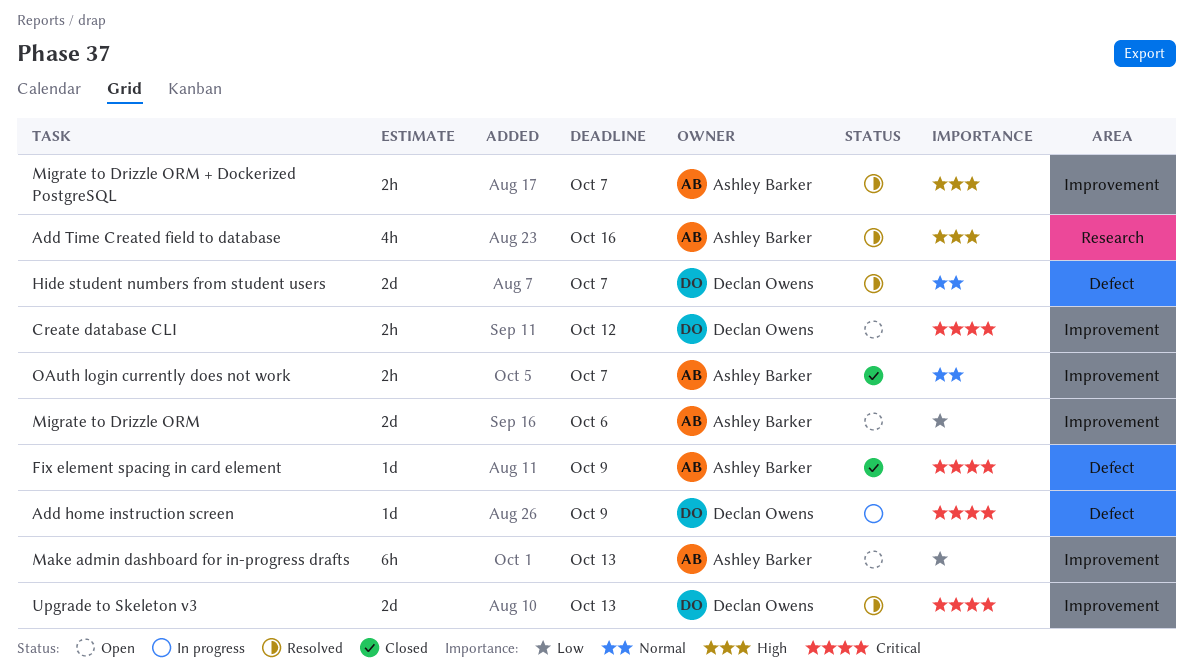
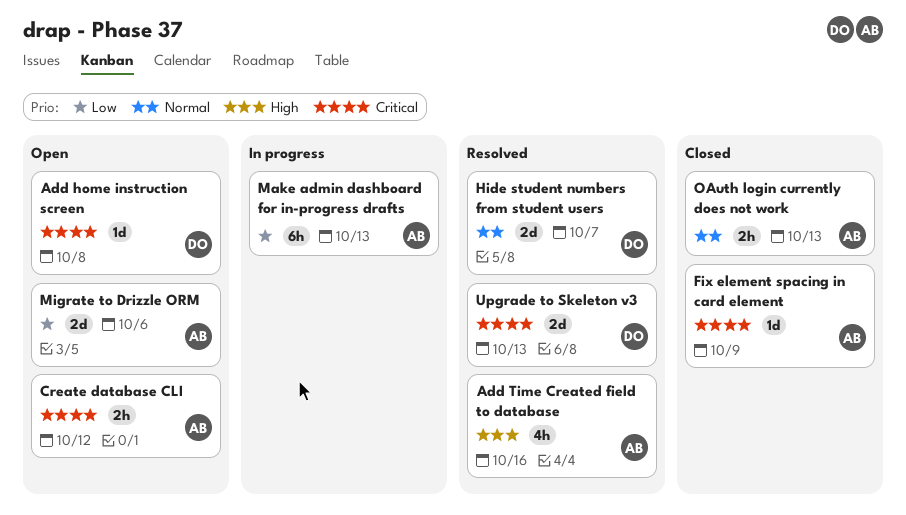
Add home instruction screen, status: In progress -> Open
Add home instruction screen, due: Oct 9 -> Oct 8
Create database CLI, owner: Declan Owens -> Ashley Barker
Make admin dashboard for in-progress drafts, status: Open -> In progress
Migrate to Drizzle ORM + Dockerized PostgreSQL: present -> none
OAuth login currently does not work, due: Oct 7 -> Oct 13

